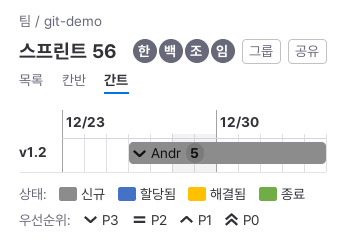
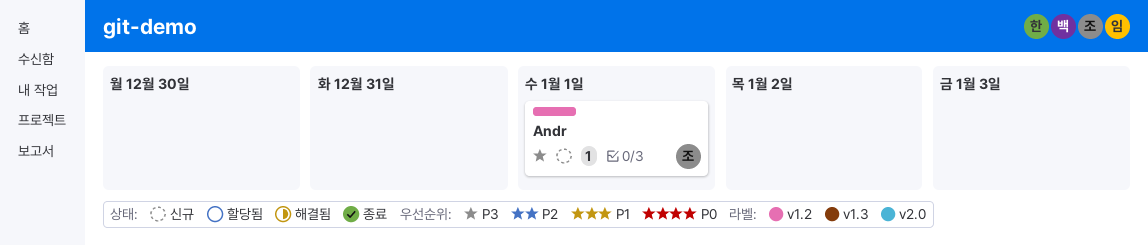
Andr, estimate: 5 -> 1
Andr, due: Jan 3 -> Jan 1

